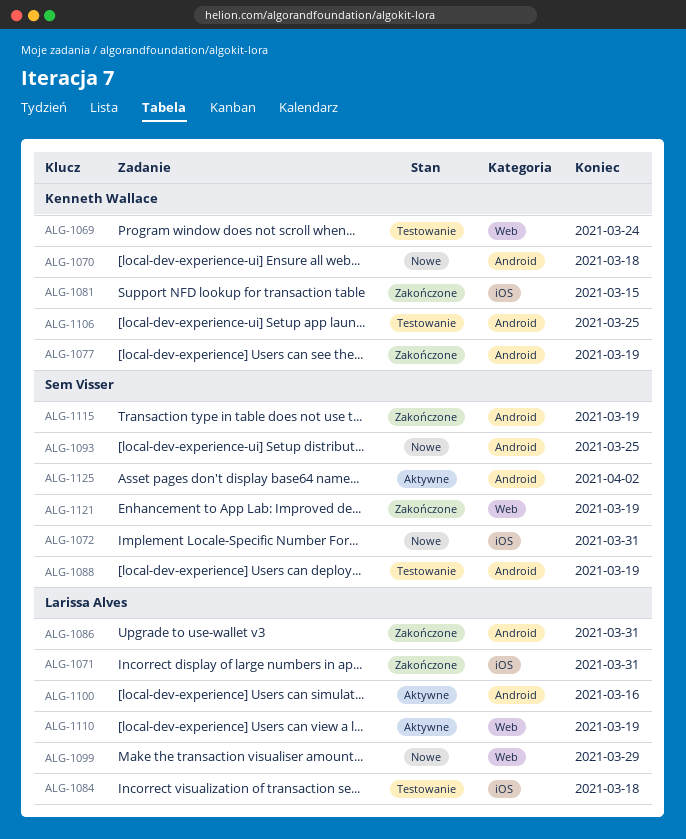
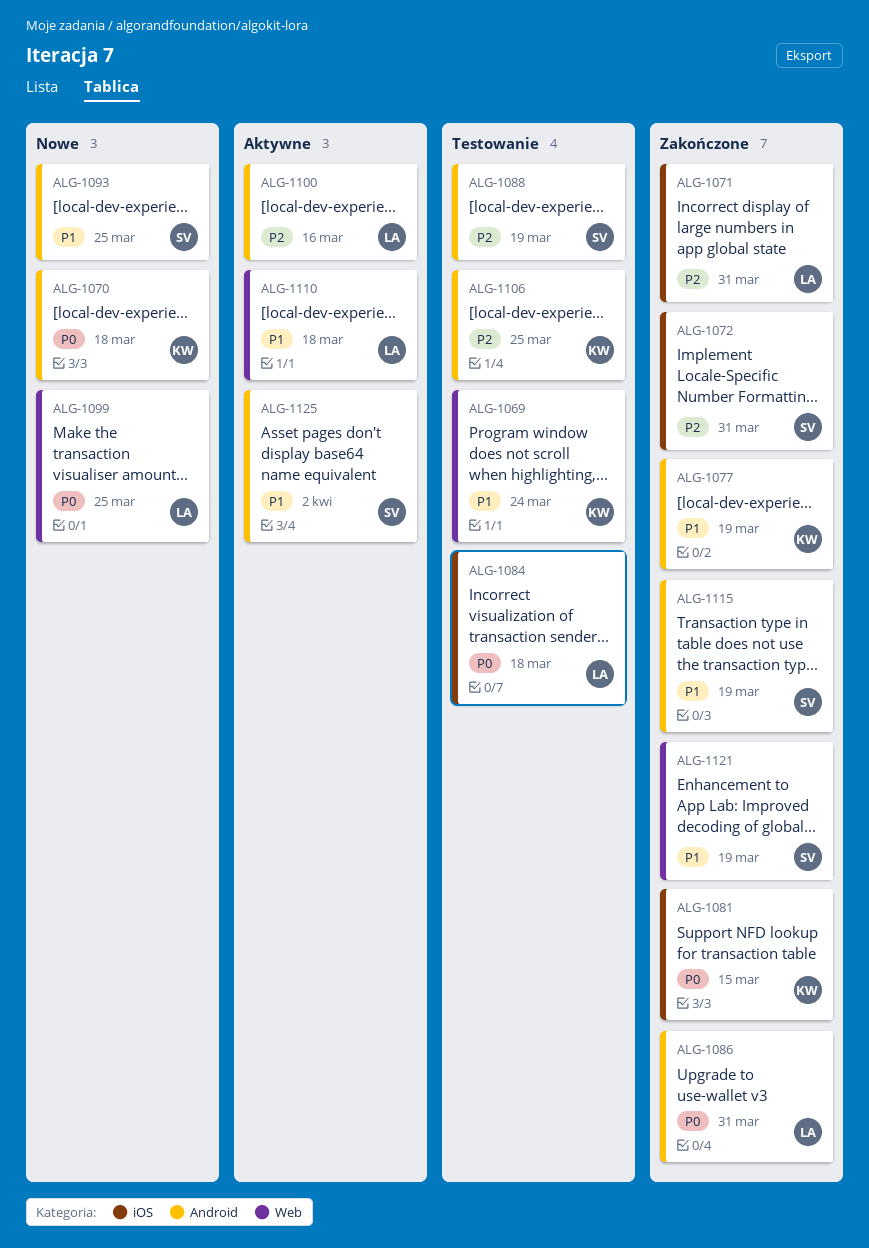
ALG-1072, status: Nowe -> Zakończone
ALG-1099, due: Mar 29 -> Mar 25
ALG-1110, due: Mar 19 -> Mar 18

